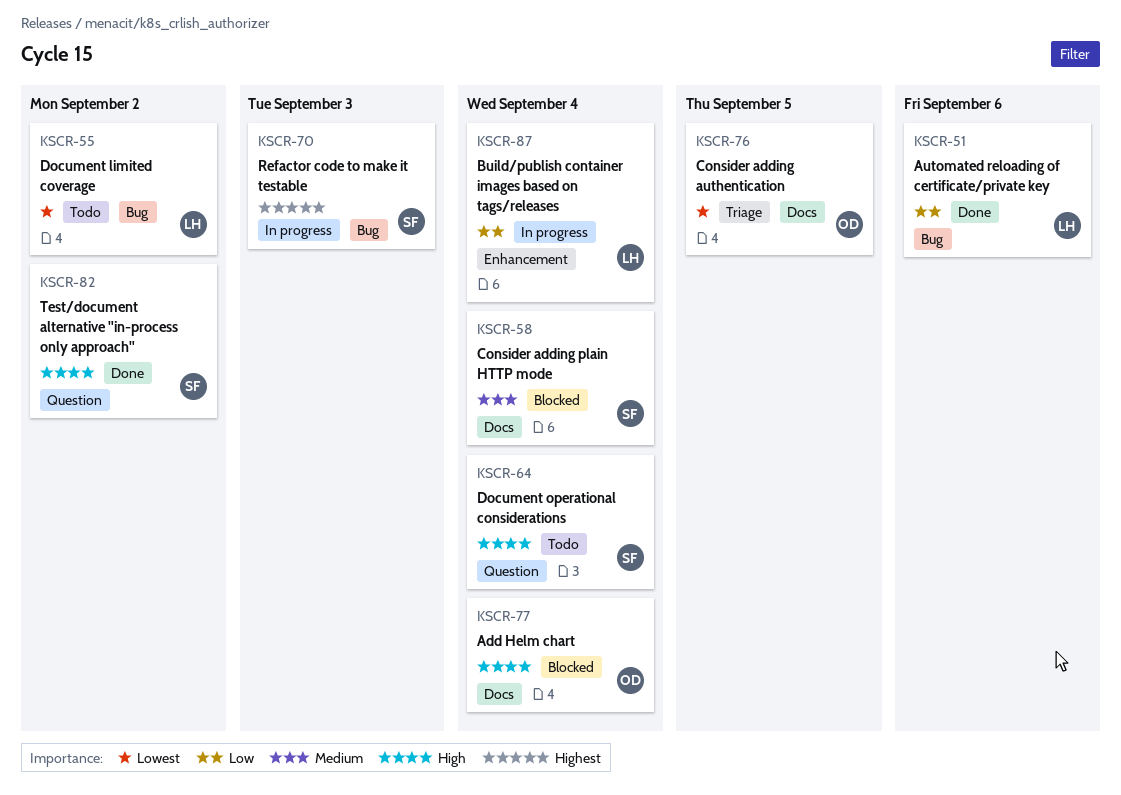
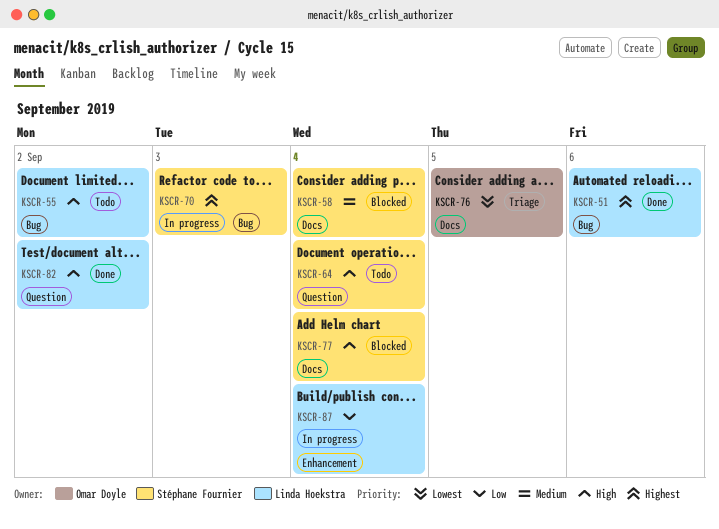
KSCR-51, priority: Low -> Highest
KSCR-55, priority: Lowest -> High
KSCR-77, owner: Omar Doyle -> Stéphane Fournier
KSCR-82, owner: Stéphane Fournier -> Linda Hoekstra

